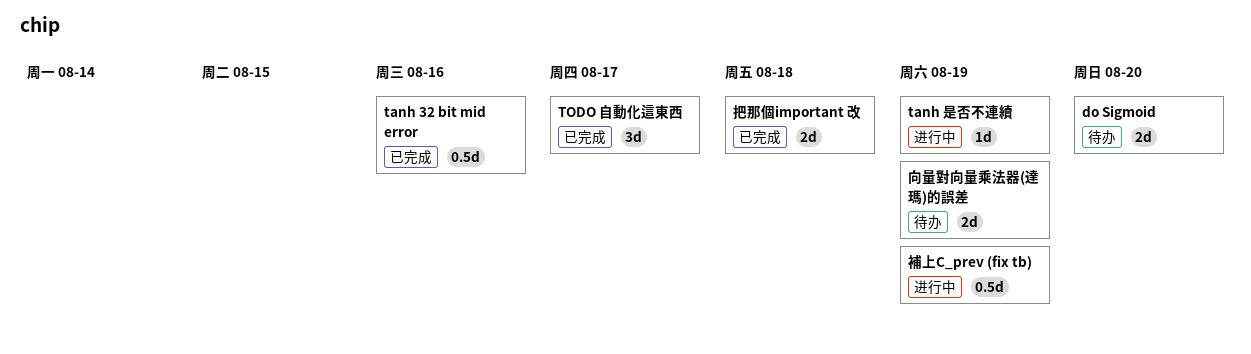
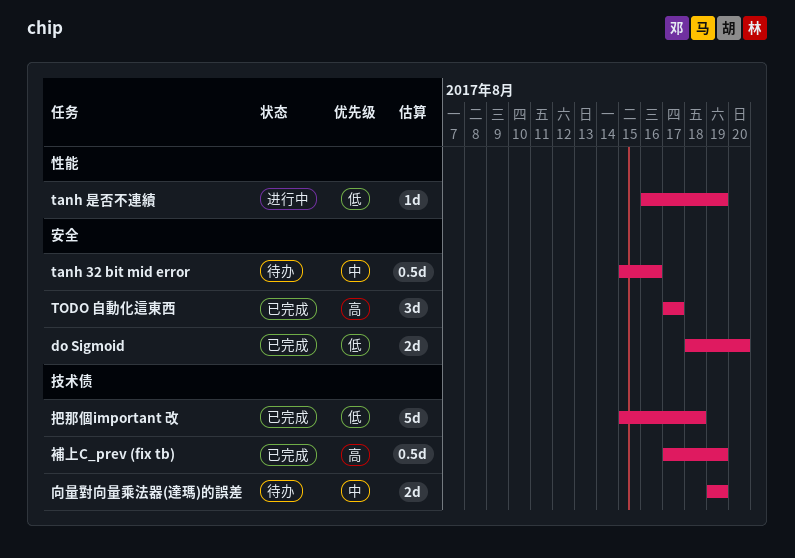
do Sigmoid, status: 待办 -> 已完成
tanh 32 bit mid error, status: 已完成 -> 待办
把那個important 改, estimate: 2d -> 5d
補上C_prev (fix tb), status: 进行中 -> 已完成

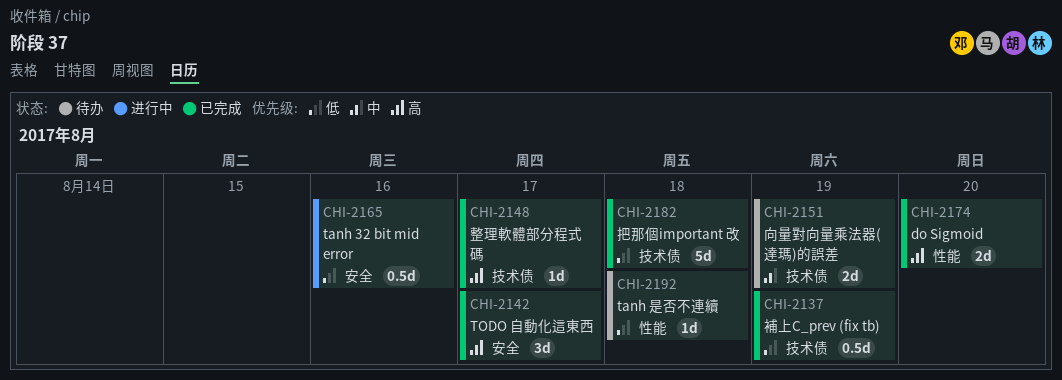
do Sigmoid, priority: 低 -> 高
do Sigmoid, label: 安全 -> 性能
tanh 32 bit mid error, status: 待办 -> 进行中
tanh 32 bit mid error, priority: 中 -> 低
tanh 是否不連續, status: 进行中 -> 待办
tanh 是否不連續, due: Aug 19 -> Aug 18
整理軟體部分程式碼: none -> present
補上C_prev (fix tb), priority: 高 -> 低

